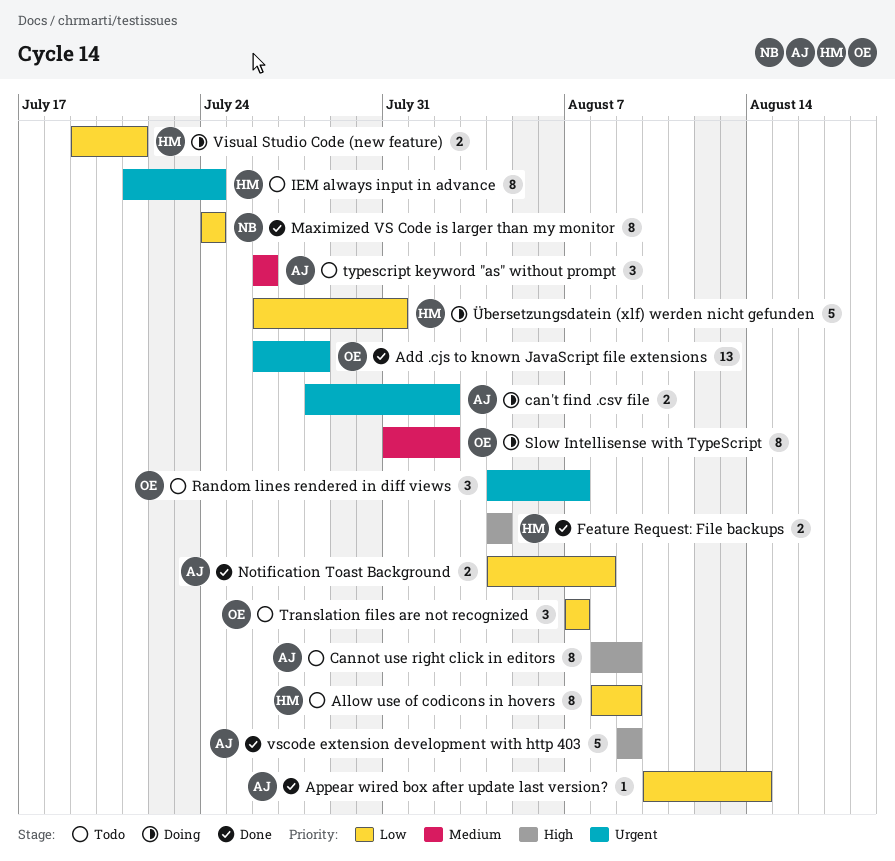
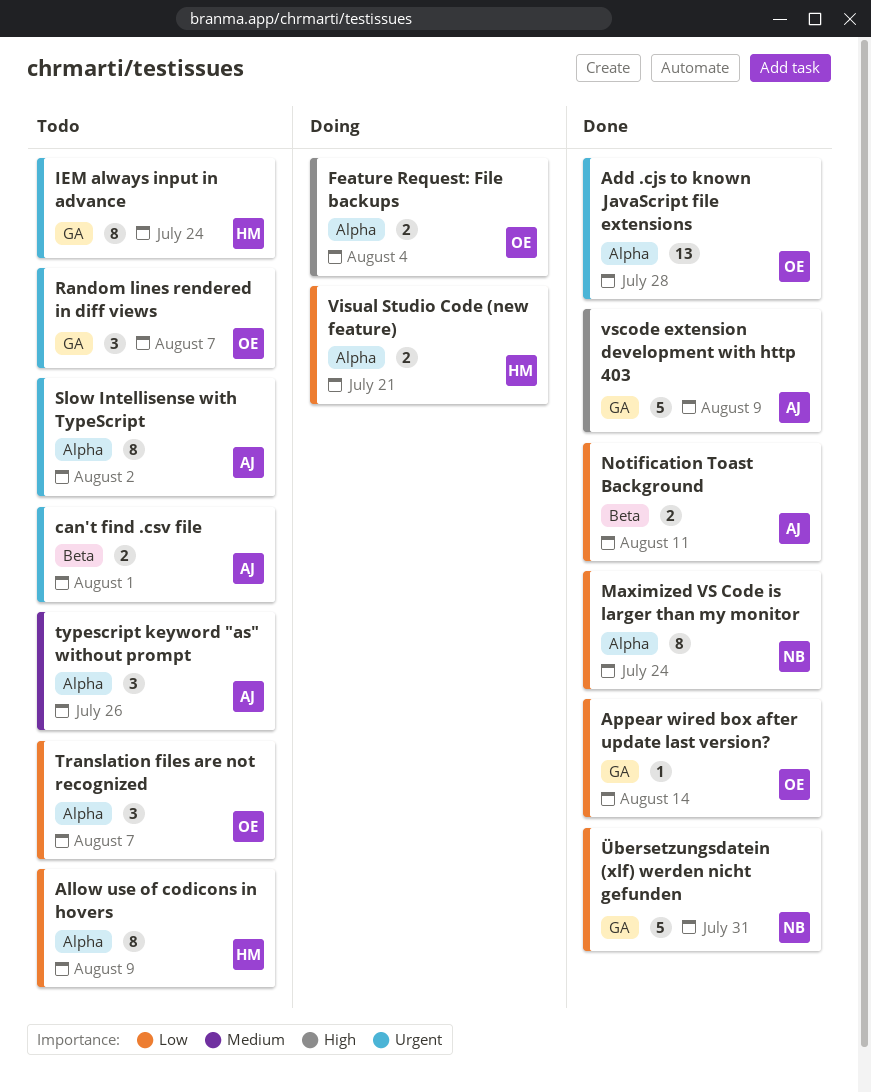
Appear wired box after update last version?, owner: AJ -> OE
can't find .csv file, status: Doing -> Todo
can't find .csv file, due: Aug 2 -> Aug 1
Cannot use right click in editors: present -> none
Feature Request: File backups, status: Done -> Doing
Feature Request: File backups, owner: HM -> OE
Notification Toast Background, due: Aug 8 -> Aug 11
Slow Intellisense with TypeScript, status: Doing -> Todo
Slow Intellisense with TypeScript, owner: OE -> AJ
Slow Intellisense with TypeScript, priority: Medium -> Urgent
Übersetzungsdatein (xlf) werden nicht gefunden, status: Doing -> Done
Übersetzungsdatein (xlf) werden nicht gefunden, owner: HM -> NB

